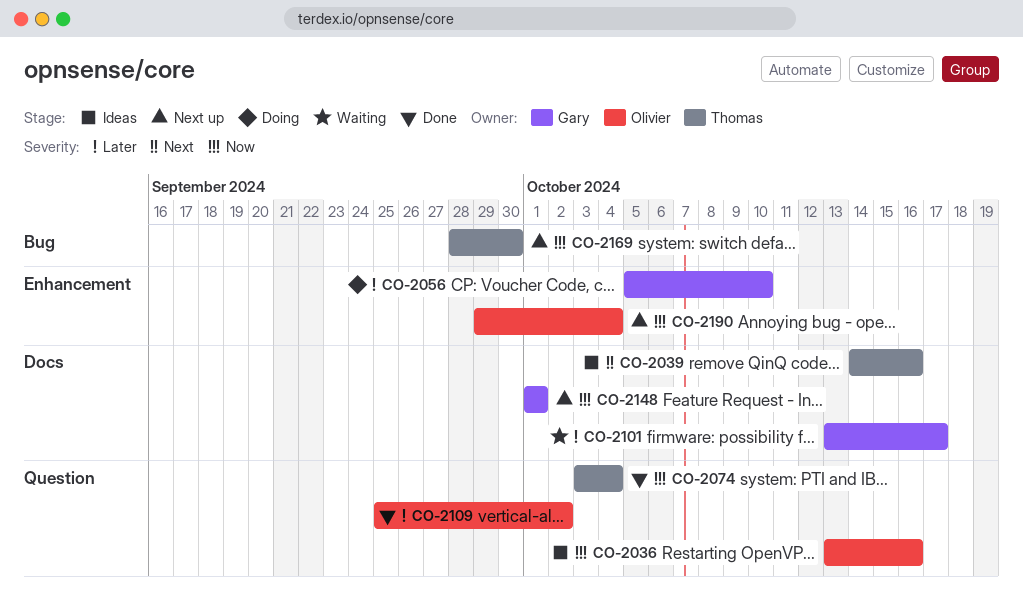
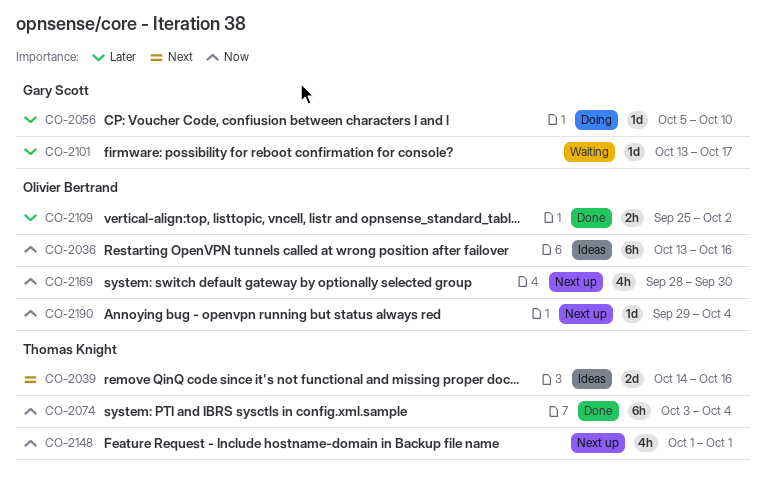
CO-2148, owner: Gary Scott -> Thomas Knight
CO-2169, owner: Thomas Knight -> Olivier Bertrand

